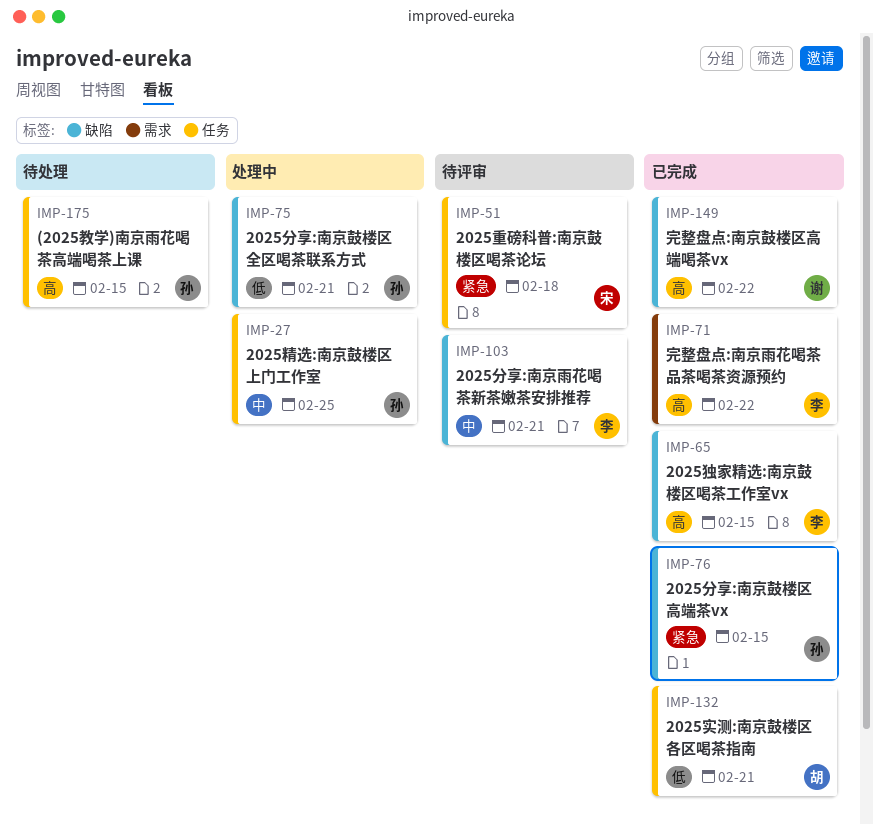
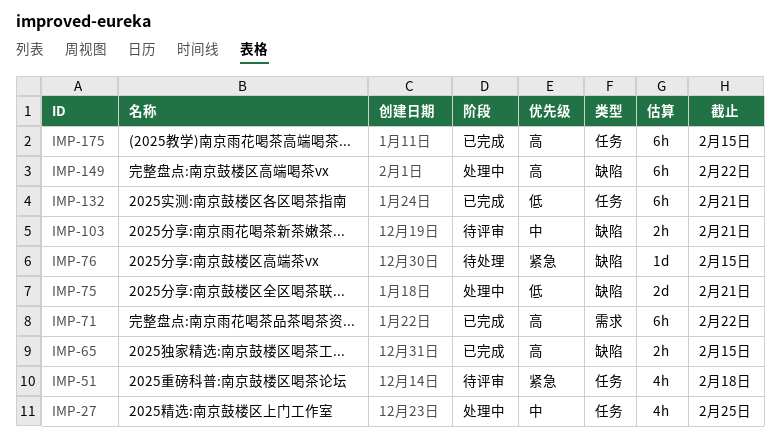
IMP-76, status: 已完成 -> 待处理
IMP-149, status: 已完成 -> 处理中
IMP-175, status: 待处理 -> 已完成

